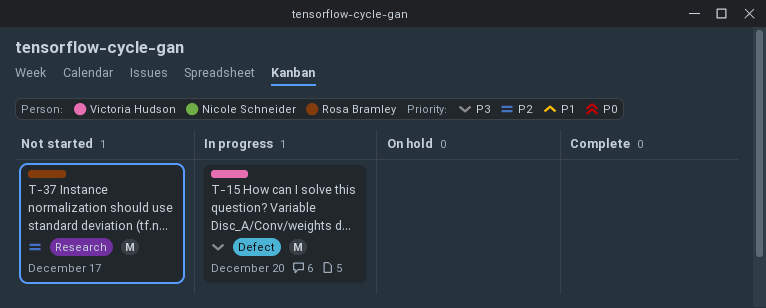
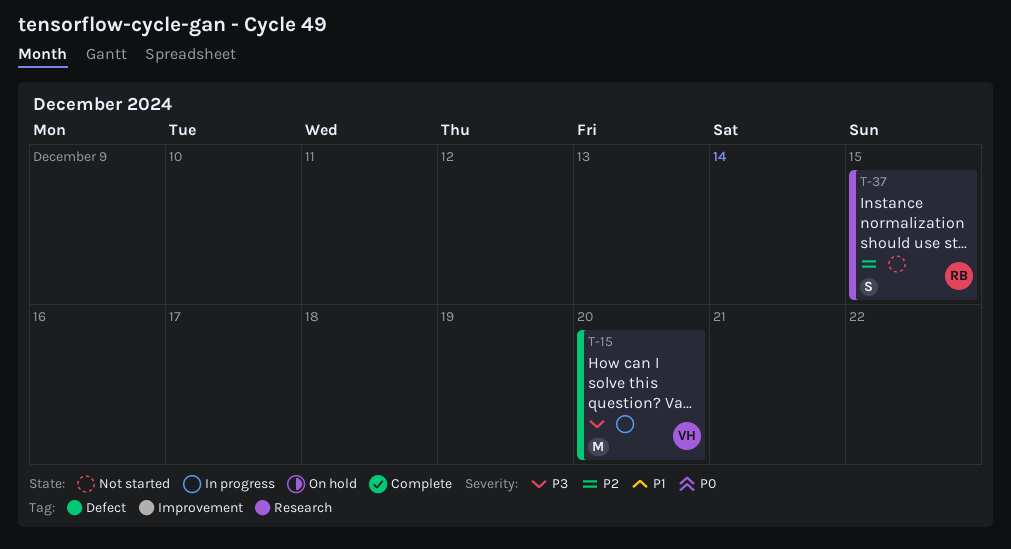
T-37, estimate: M -> S
T-37, due: Dec 17 -> Dec 15

